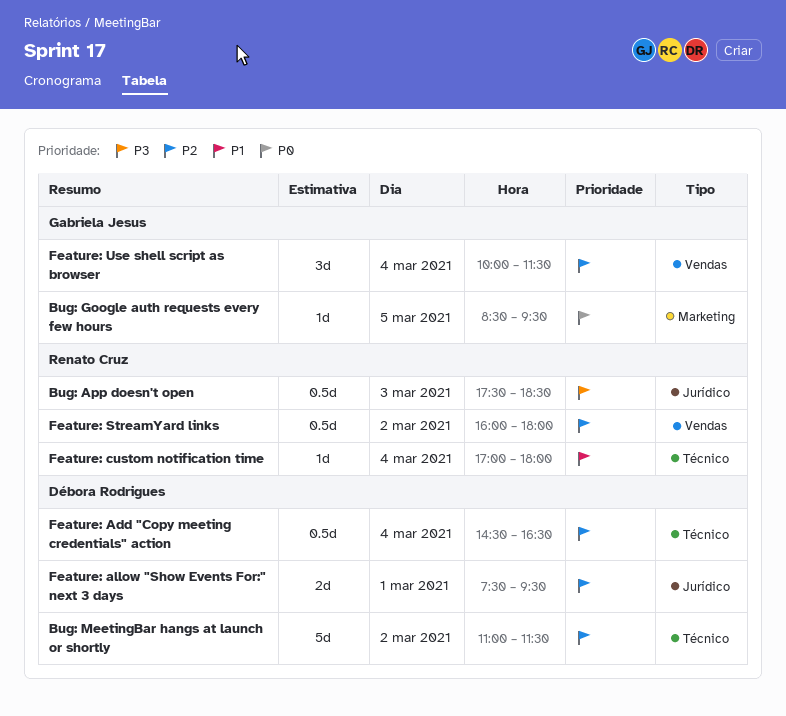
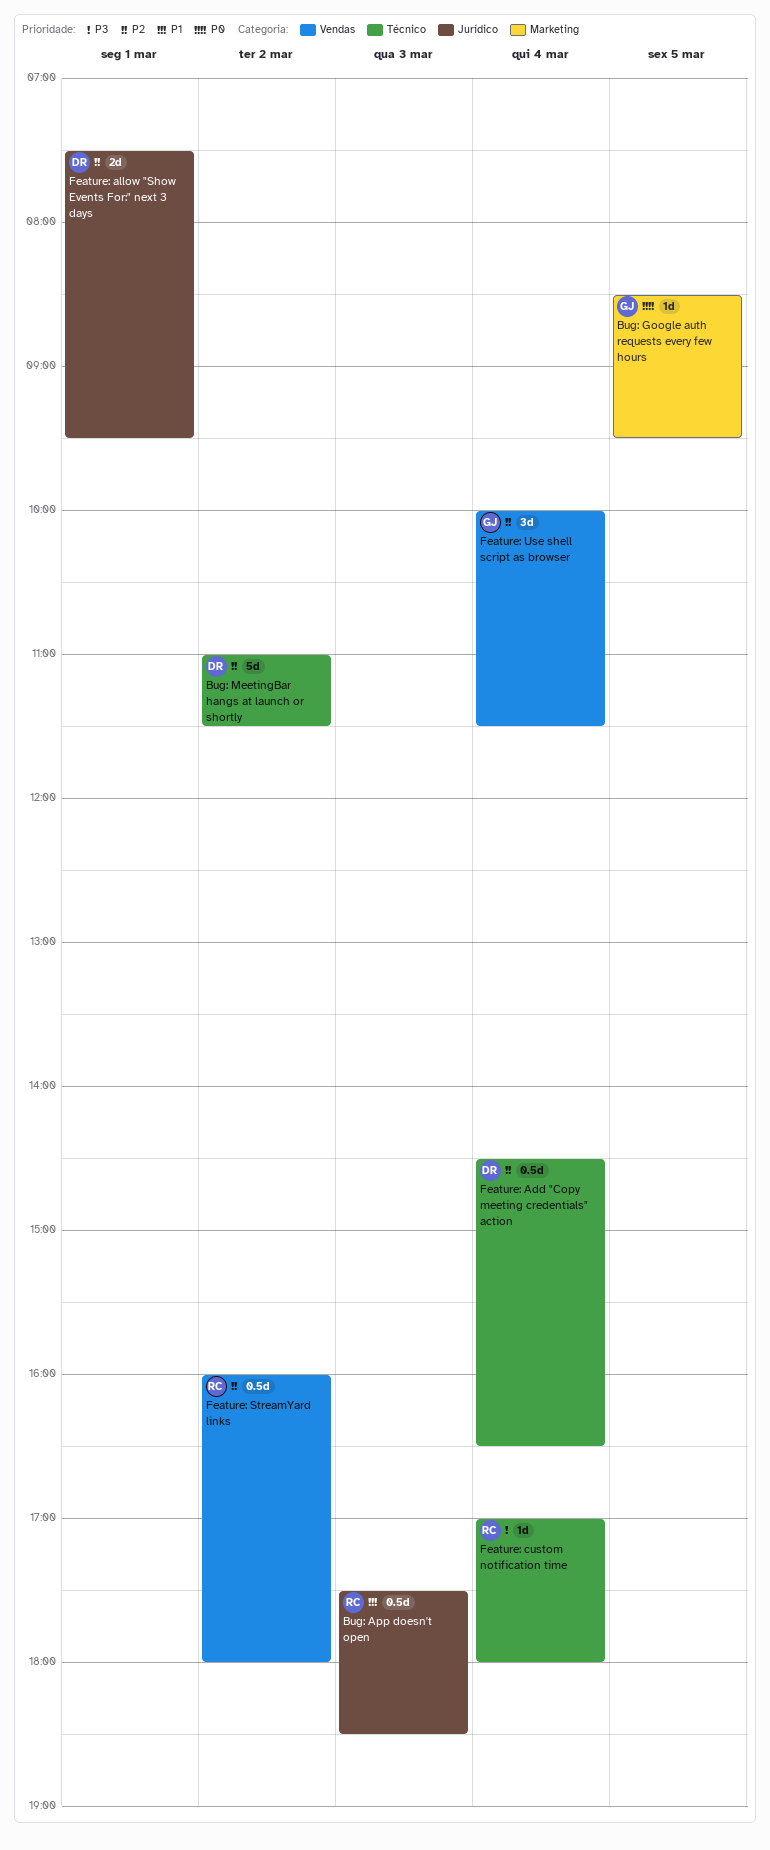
Bug: App doesn't open, priority: P3 -> P1
Feature: custom notification time, priority: P1 -> P3

